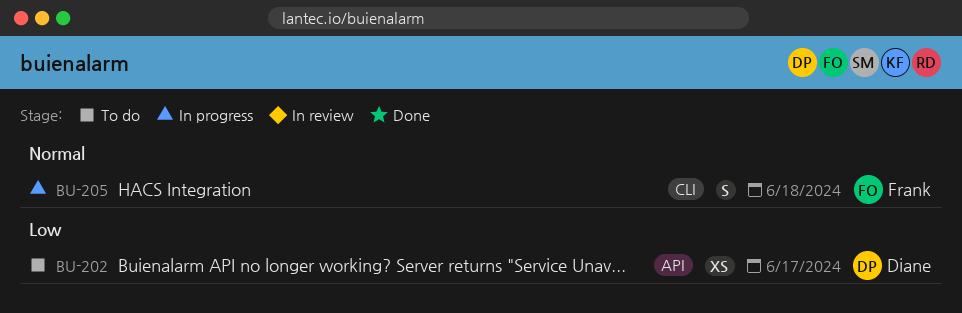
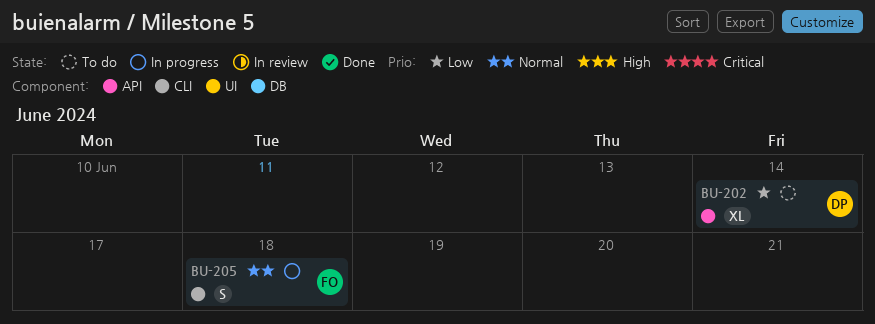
BU-202, estimate: XS -> XL
BU-202, due: Jun 17 -> Jun 14

